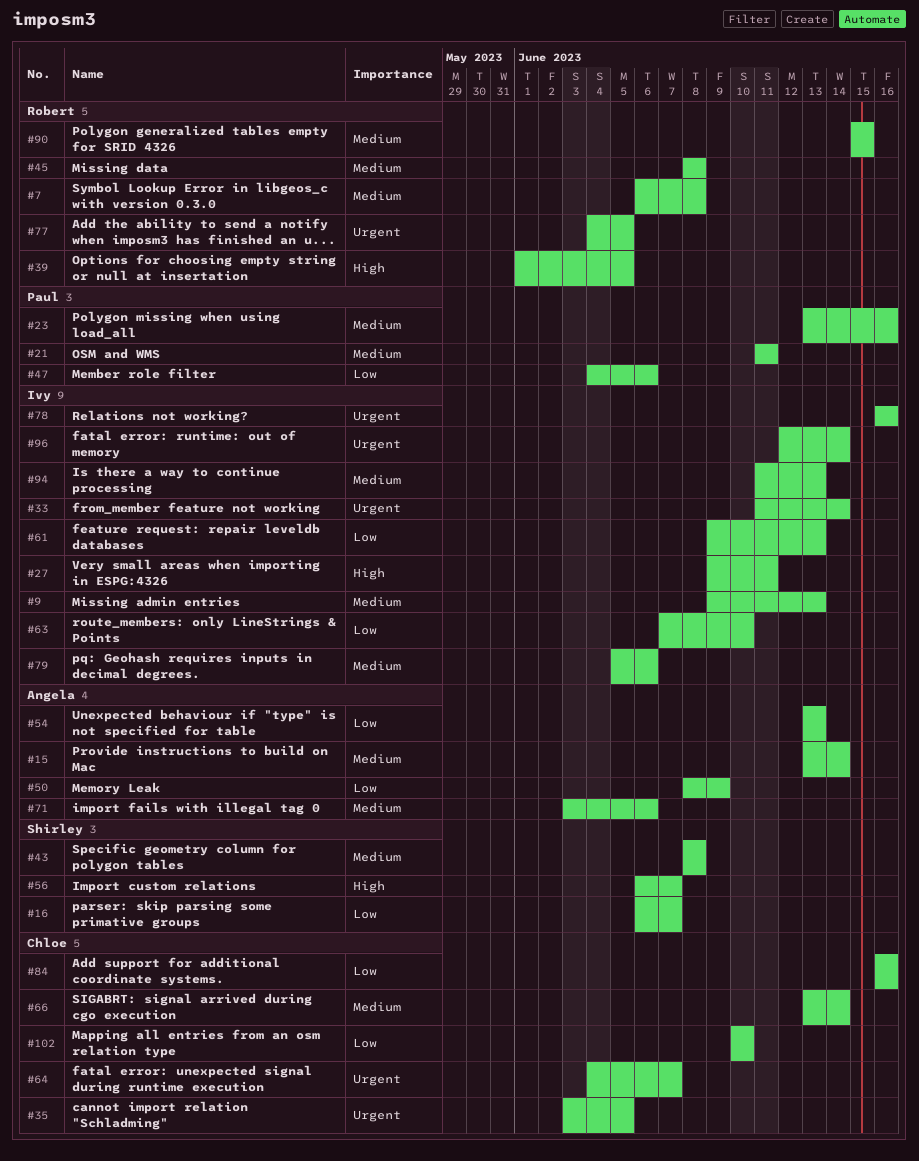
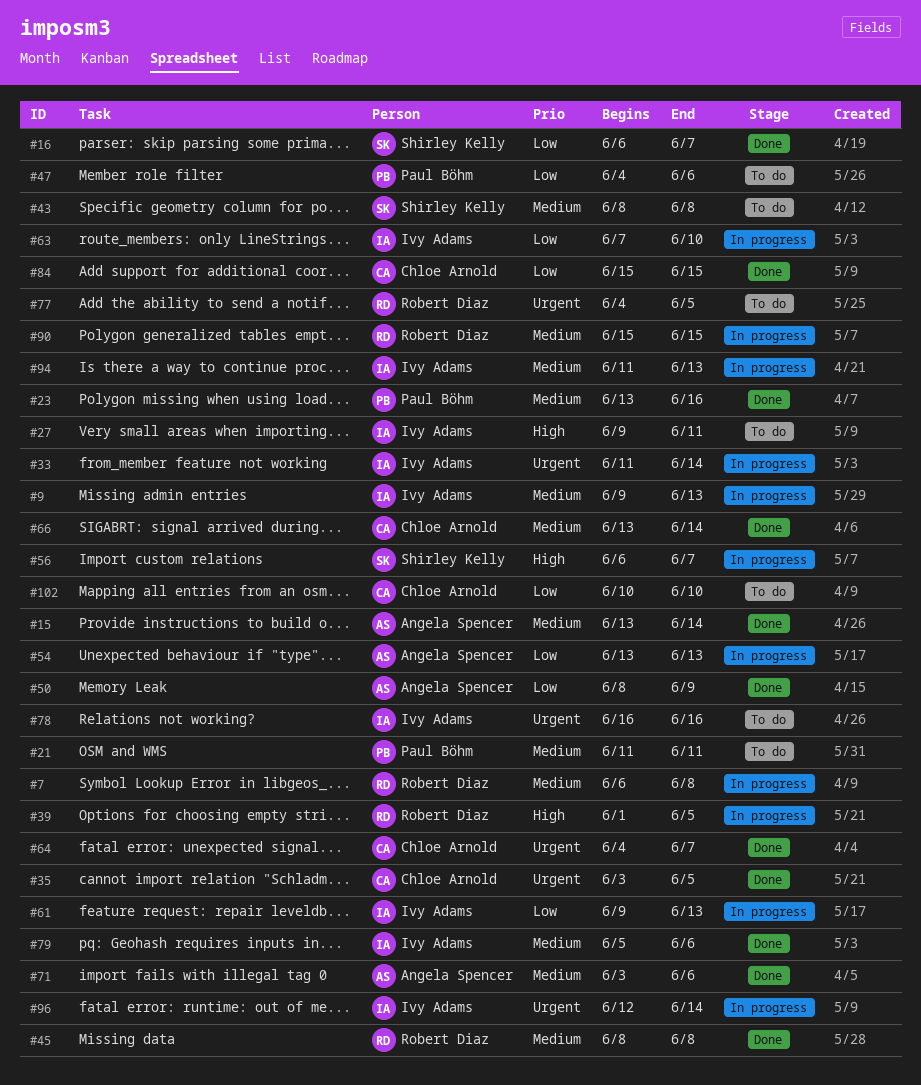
#84, start: Jun 16 -> Jun 15
#84, due: Jun 16 -> Jun 15

